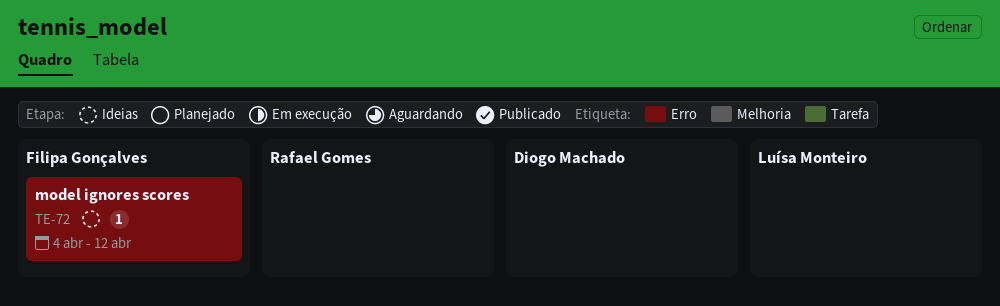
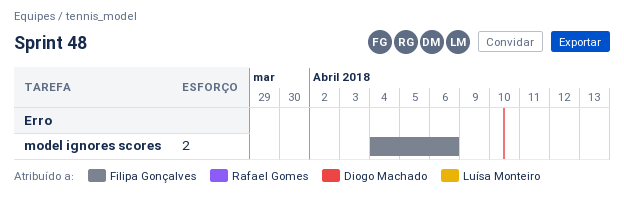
model ignores scores, estimate: 1 -> 2
model ignores scores, due: Apr 12 -> Apr 6

